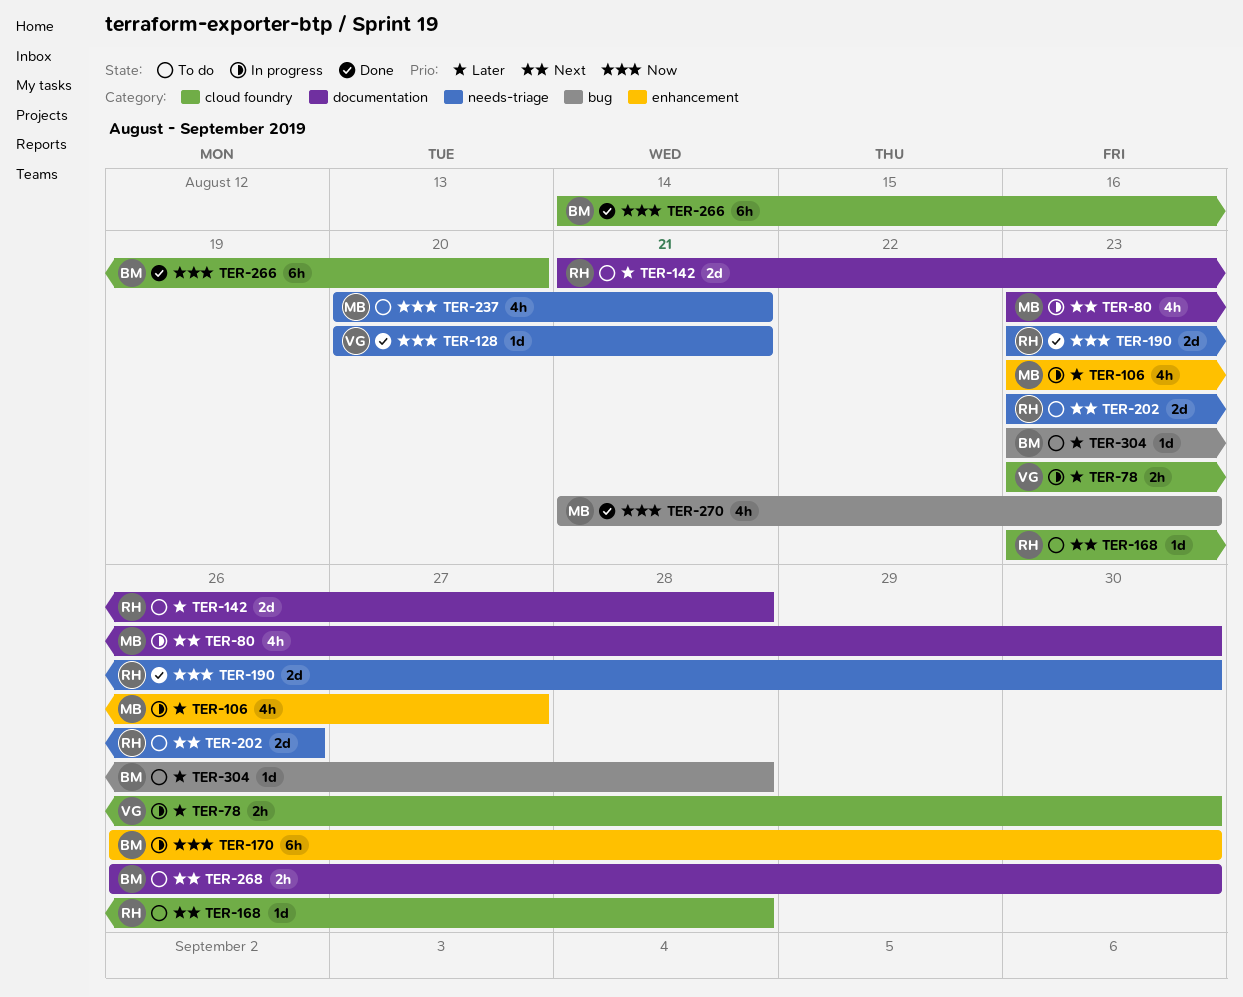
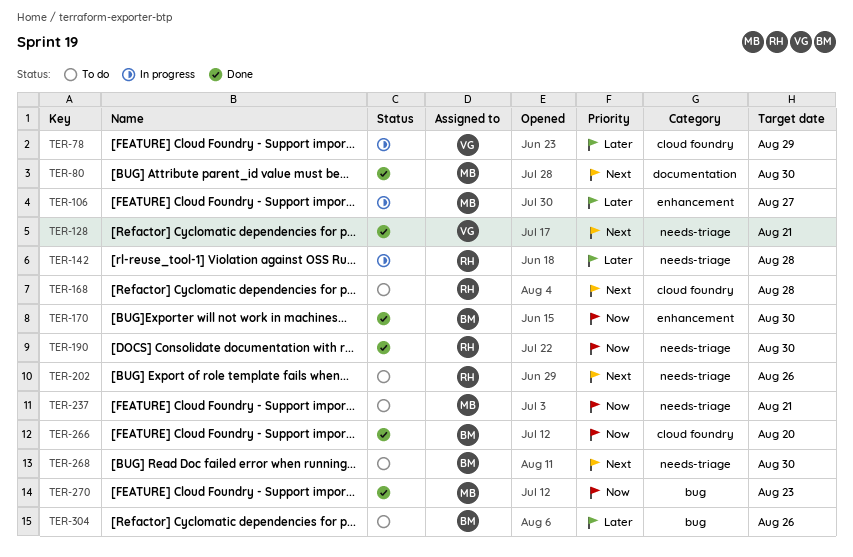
TER-78, due: Aug 30 -> Aug 29
TER-80, status: In progress -> Done
TER-128, priority: Now -> Next
TER-142, status: To do -> In progress
TER-142, label: documentation -> needs-triage
TER-170, status: In progress -> Done
TER-268, label: documentation -> needs-triage
TER-304, due: Aug 28 -> Aug 26

